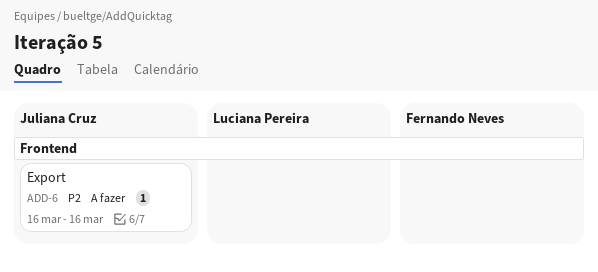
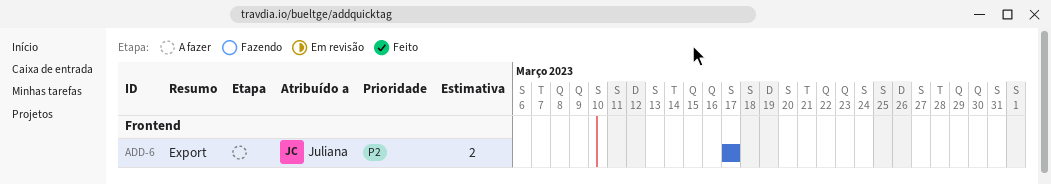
ADD-6, estimate: 1 -> 2
ADD-6, start: Mar 16 -> Mar 17
ADD-6, due: Mar 16 -> Mar 17

